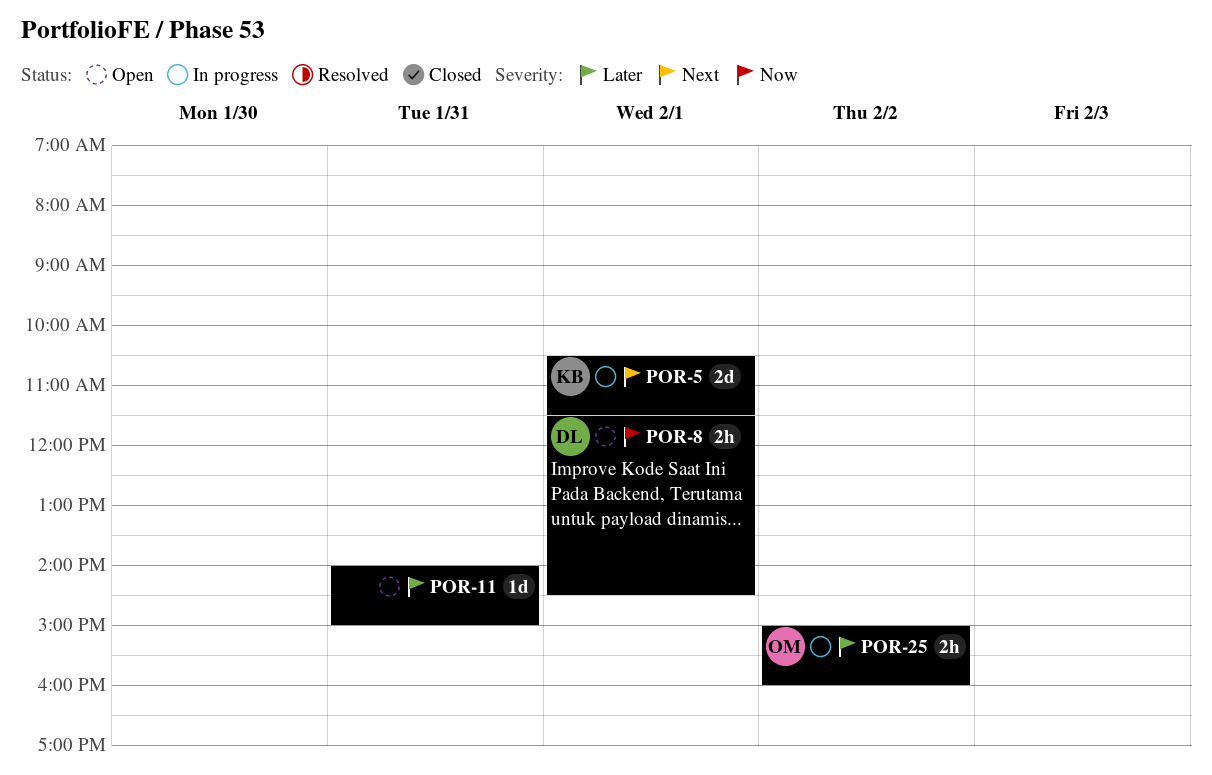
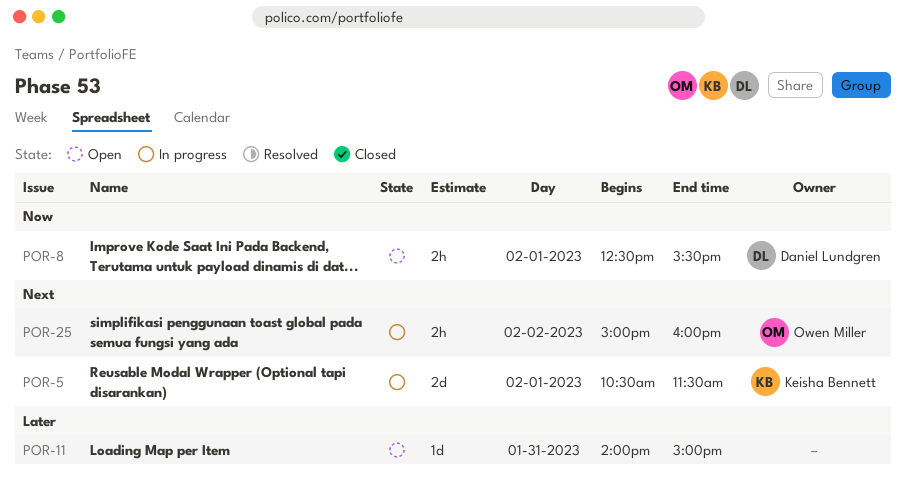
POR-8, begins: 11:30 -> 12:30
POR-8, ends: 14:30 -> 15:30
POR-25, priority: Later -> Next

